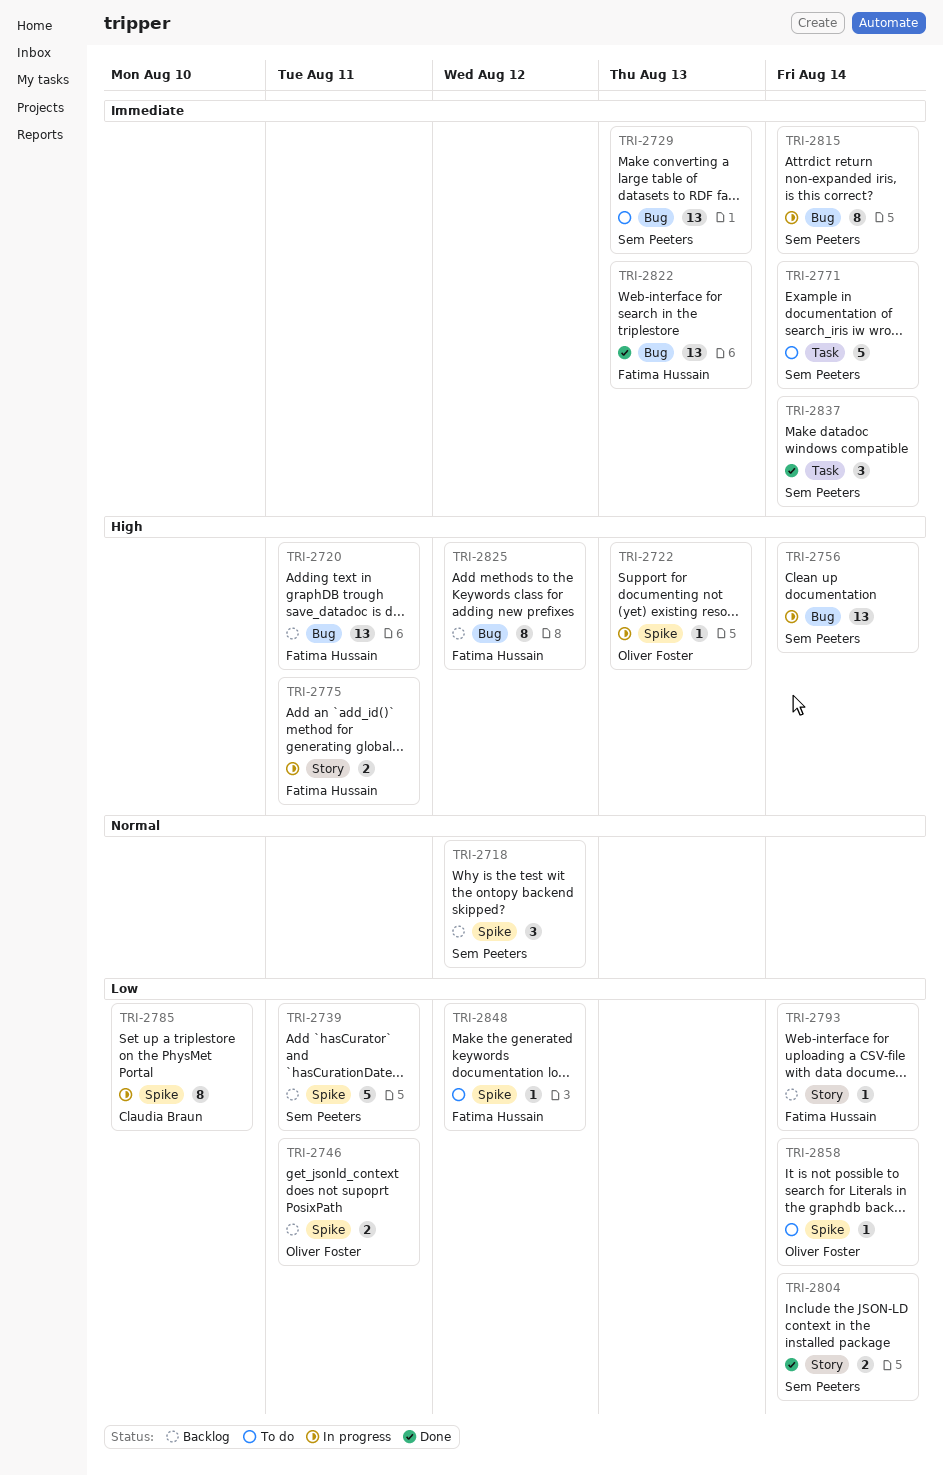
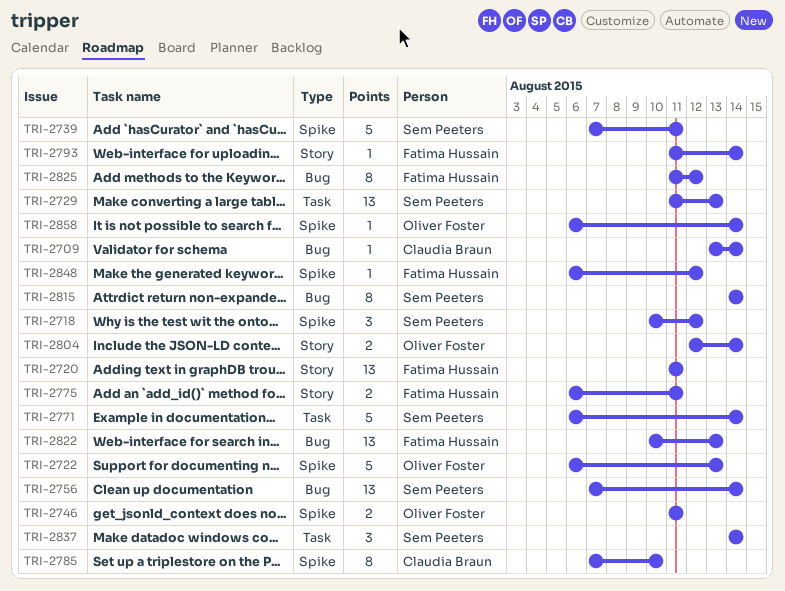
TRI-2709: none -> present
TRI-2720, label: Bug -> Story
TRI-2722, estimate: 1 -> 5
TRI-2729, label: Bug -> Task
TRI-2804, owner: Sem Peeters -> Oliver Foster

